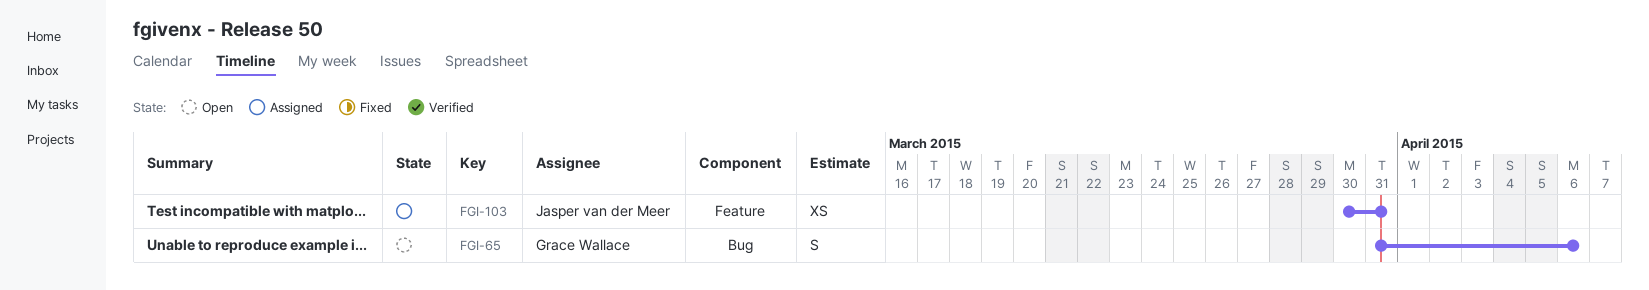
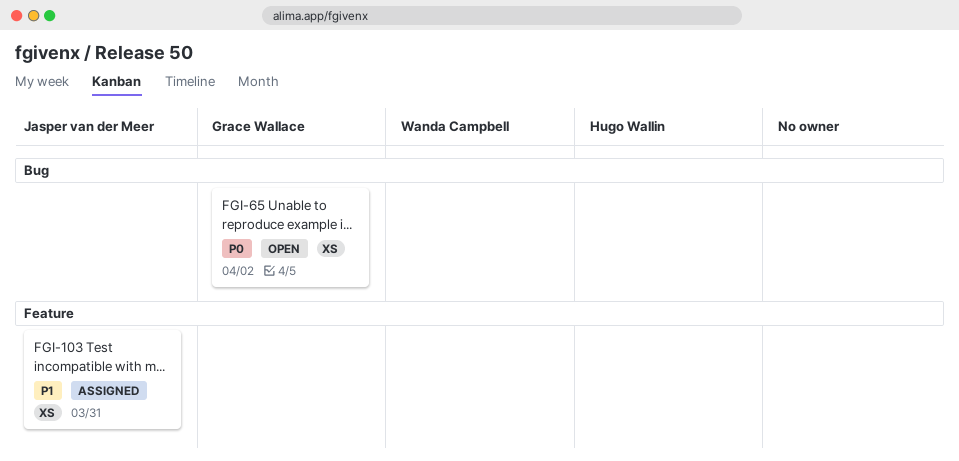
FGI-65, estimate: S -> XS
FGI-65, due: Apr 6 -> Apr 2

